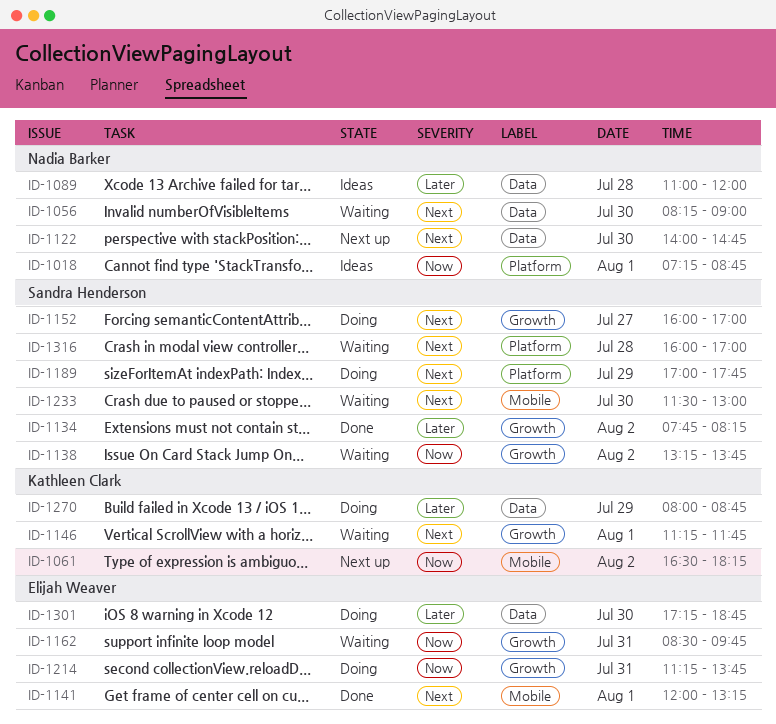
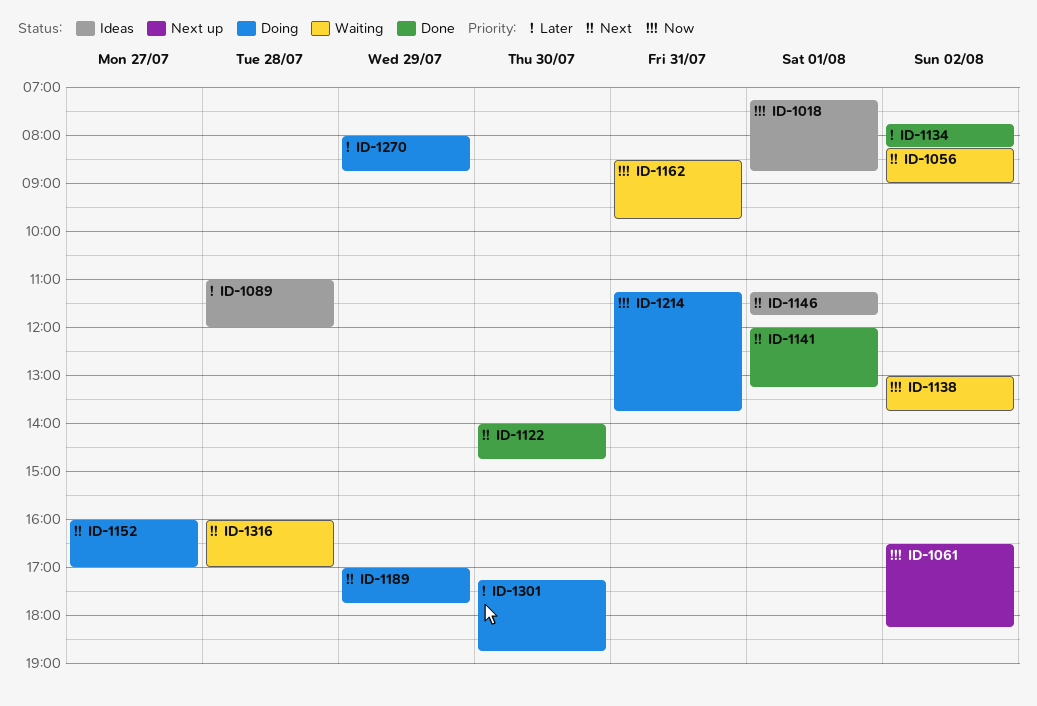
ID-1056, day: Jul 30 -> Aug 2
ID-1122, status: Next up -> Done
ID-1138, begins: 13:15 -> 13:00
ID-1146, status: Waiting -> Ideas
ID-1233: present -> none

